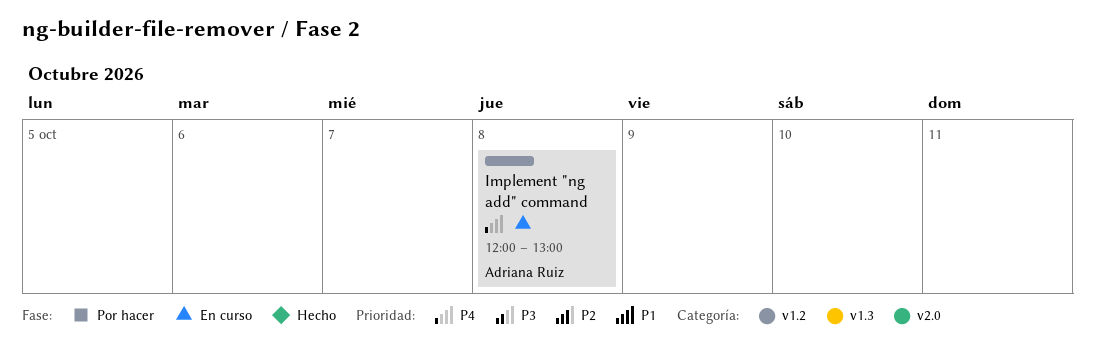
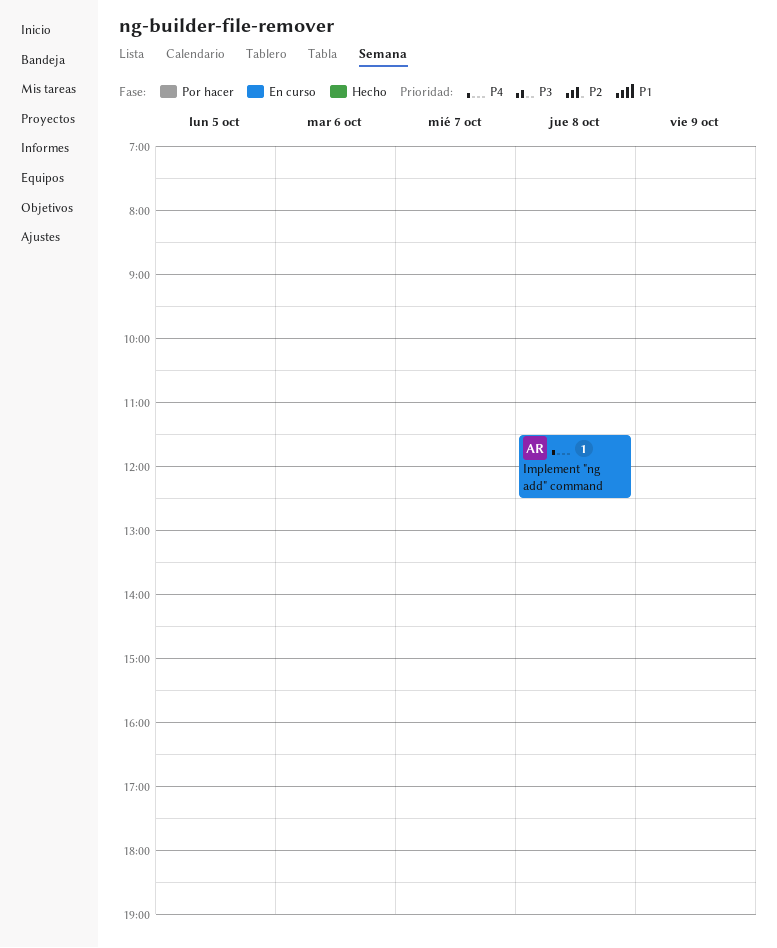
Implement "ng add" command, begins: 12:00 -> 11:30
Implement "ng add" command, ends: 13:00 -> 12:30

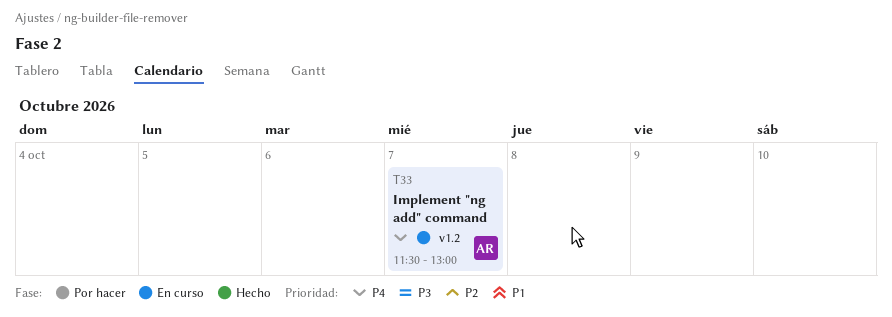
Implement "ng add" command, day: Oct 8 -> Oct 7
Implement "ng add" command, ends: 12:30 -> 13:00

